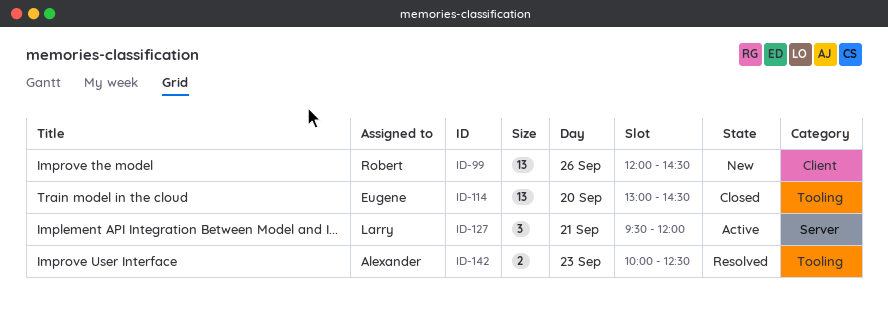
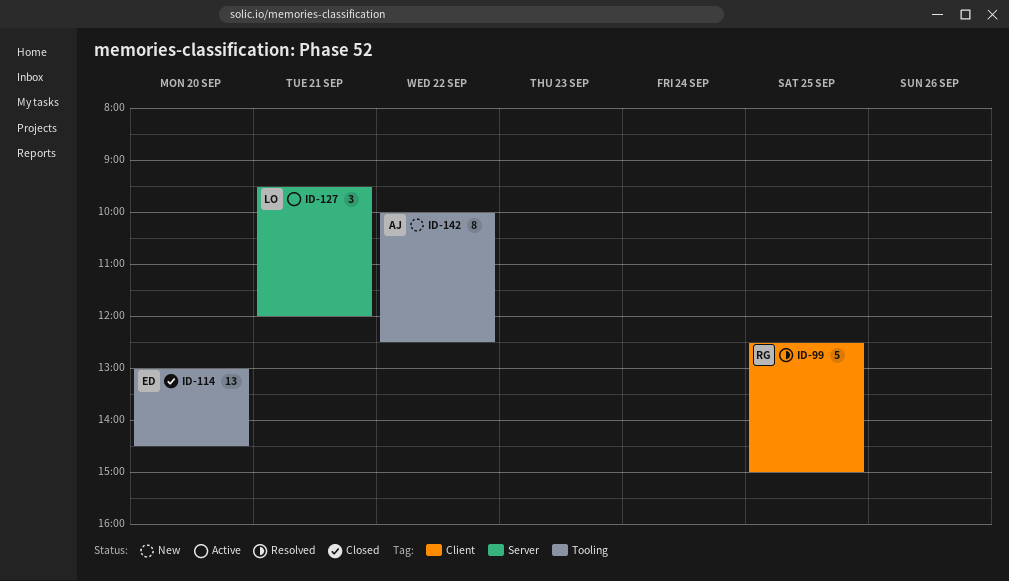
ID-99, status: New -> Resolved
ID-99, estimate: 13 -> 5
ID-99, day: Sep 26 -> Sep 25
ID-99, begins: 12:00 -> 12:30
ID-99, ends: 14:30 -> 15:00
ID-142, status: Resolved -> New
ID-142, estimate: 2 -> 8
ID-142, day: Sep 23 -> Sep 22

